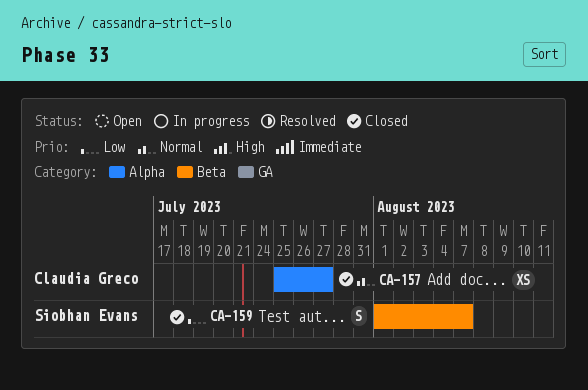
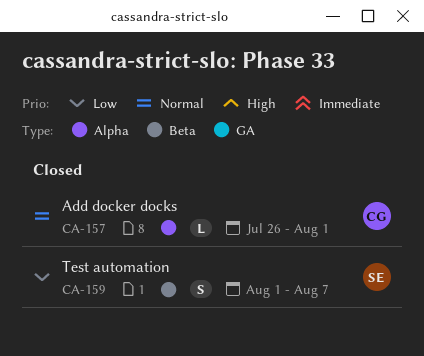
CA-157, estimate: XS -> L
CA-157, start: Jul 25 -> Jul 26
CA-157, due: Jul 27 -> Aug 1

